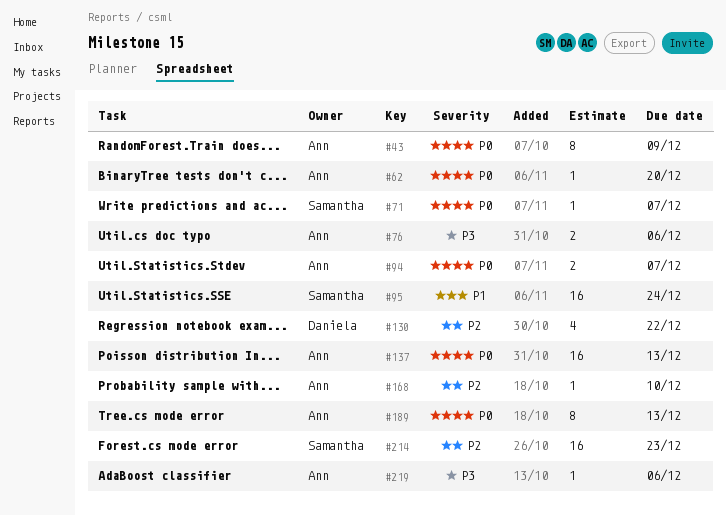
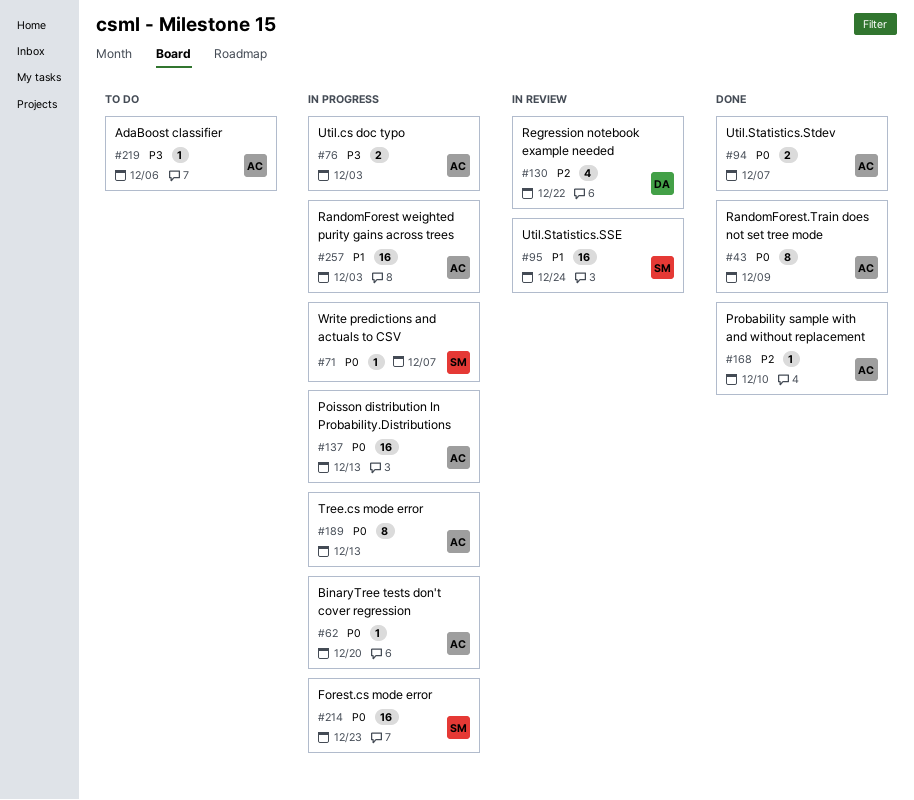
#76, due: Dec 6 -> Dec 3
#214, priority: P2 -> P0
#257: none -> present

